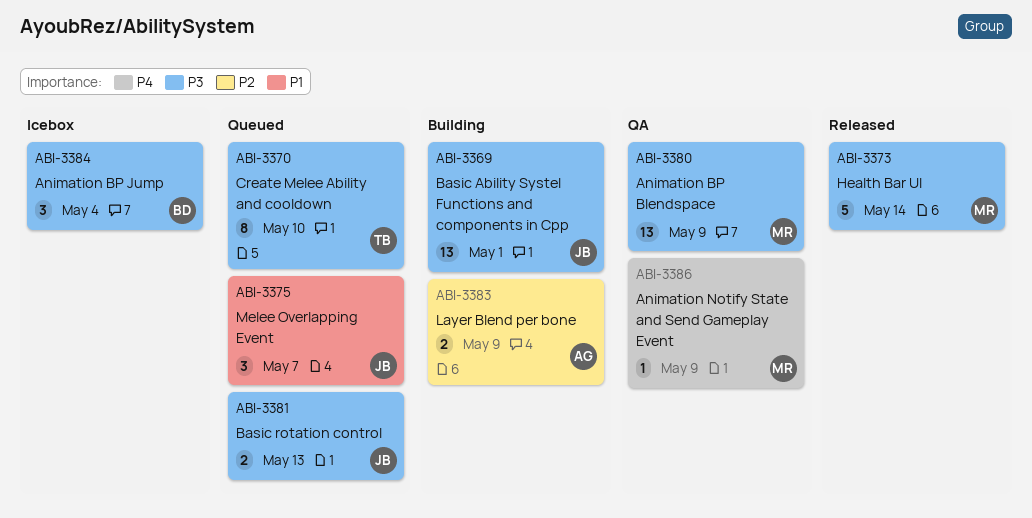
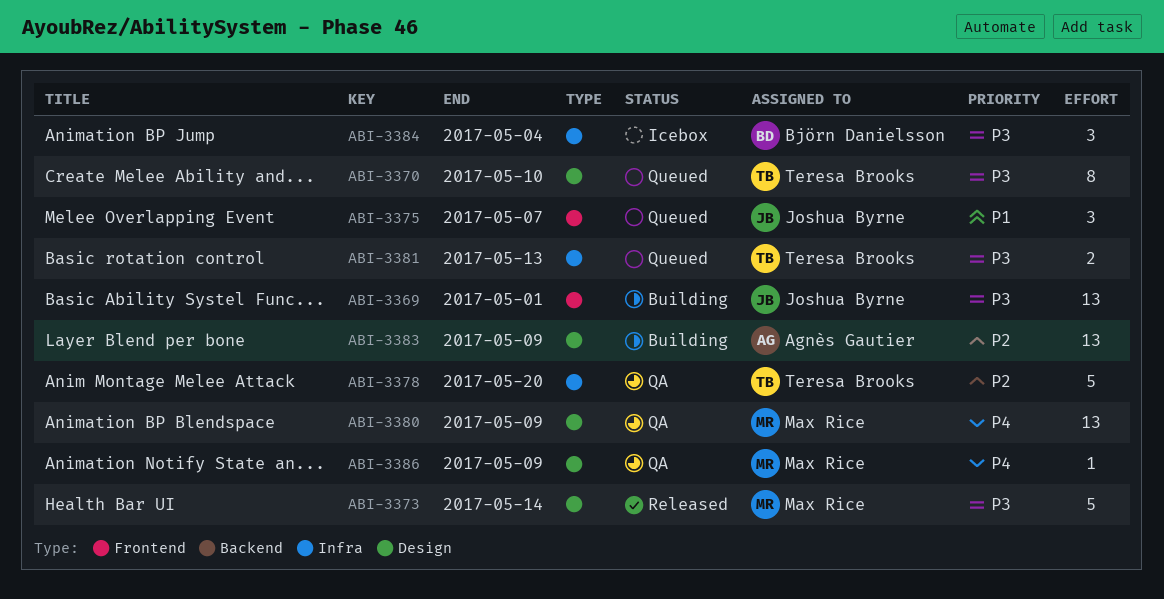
ABI-3378: none -> present
ABI-3380, priority: P3 -> P4
ABI-3381, owner: Joshua Byrne -> Teresa Brooks
ABI-3383, estimate: 2 -> 13

